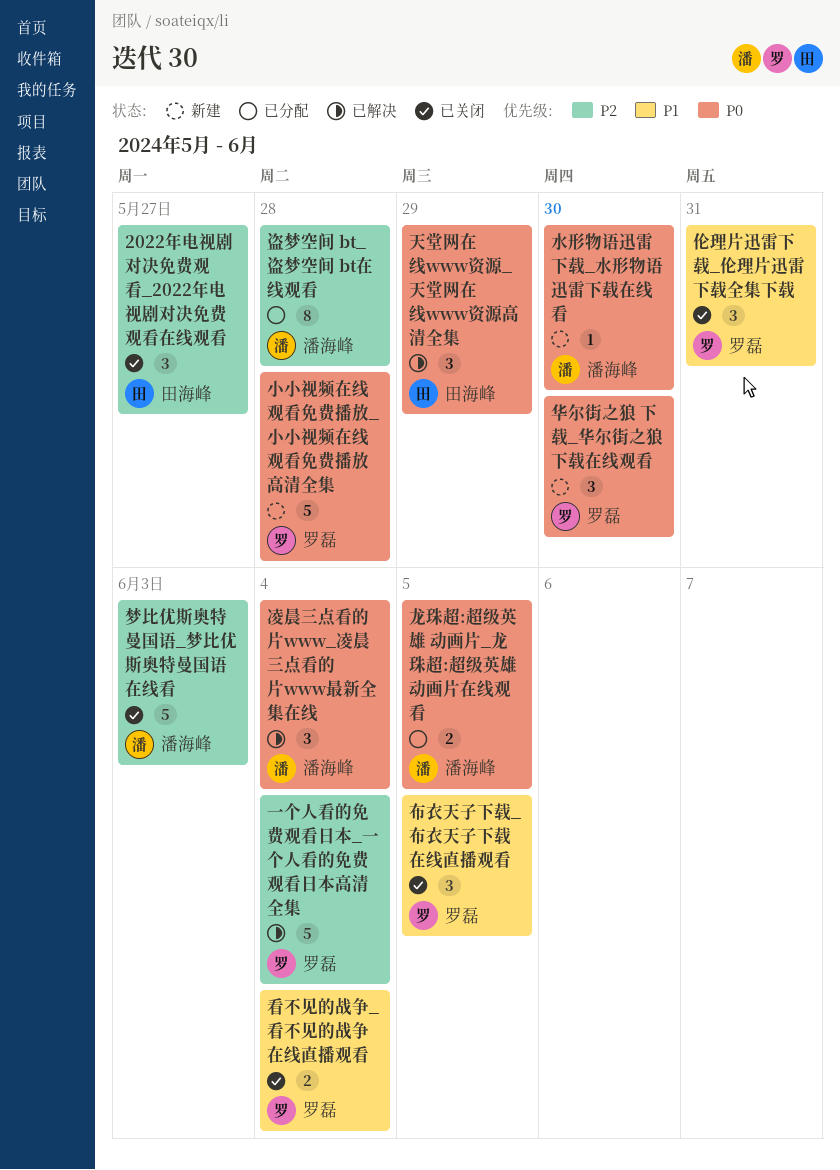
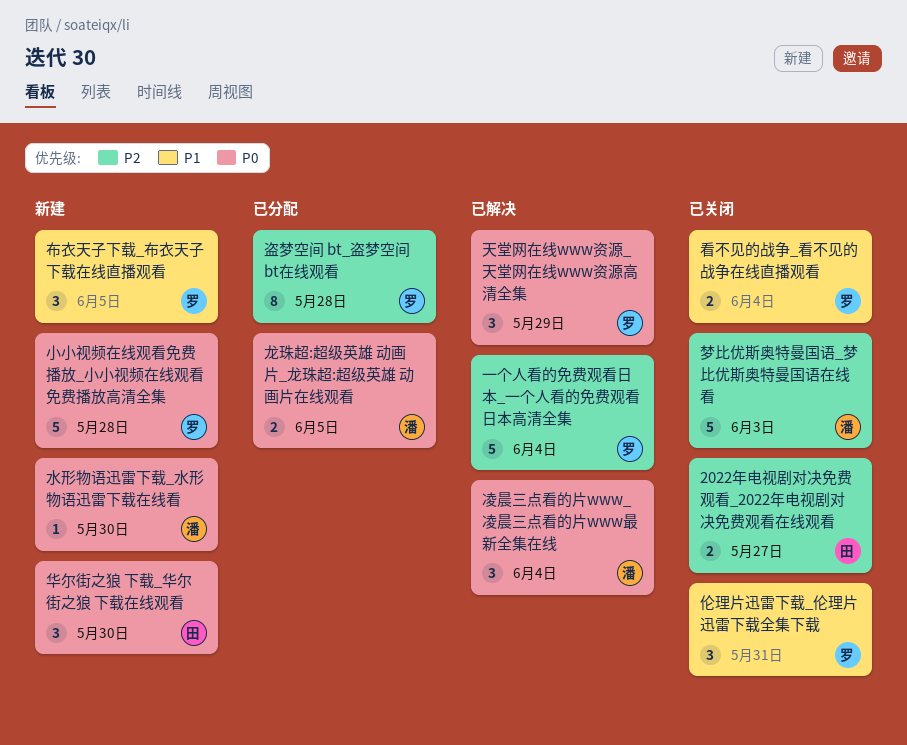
2022年电视剧对决免费观看_2022年电视剧对决免费观看在线观看, estimate: 3 -> 2
华尔街之狼 下载_华尔街之狼 下载在线观看, owner: 罗磊 -> 田海峰
天堂网在线www资源_天堂网在线www资源高清全集, owner: 田海峰 -> 罗磊
布衣天子下载_布衣天子下载在线直播观看, status: 已关闭 -> 新建
盗梦空间 bt_盗梦空间 bt在线观看, owner: 潘海峰 -> 罗磊

